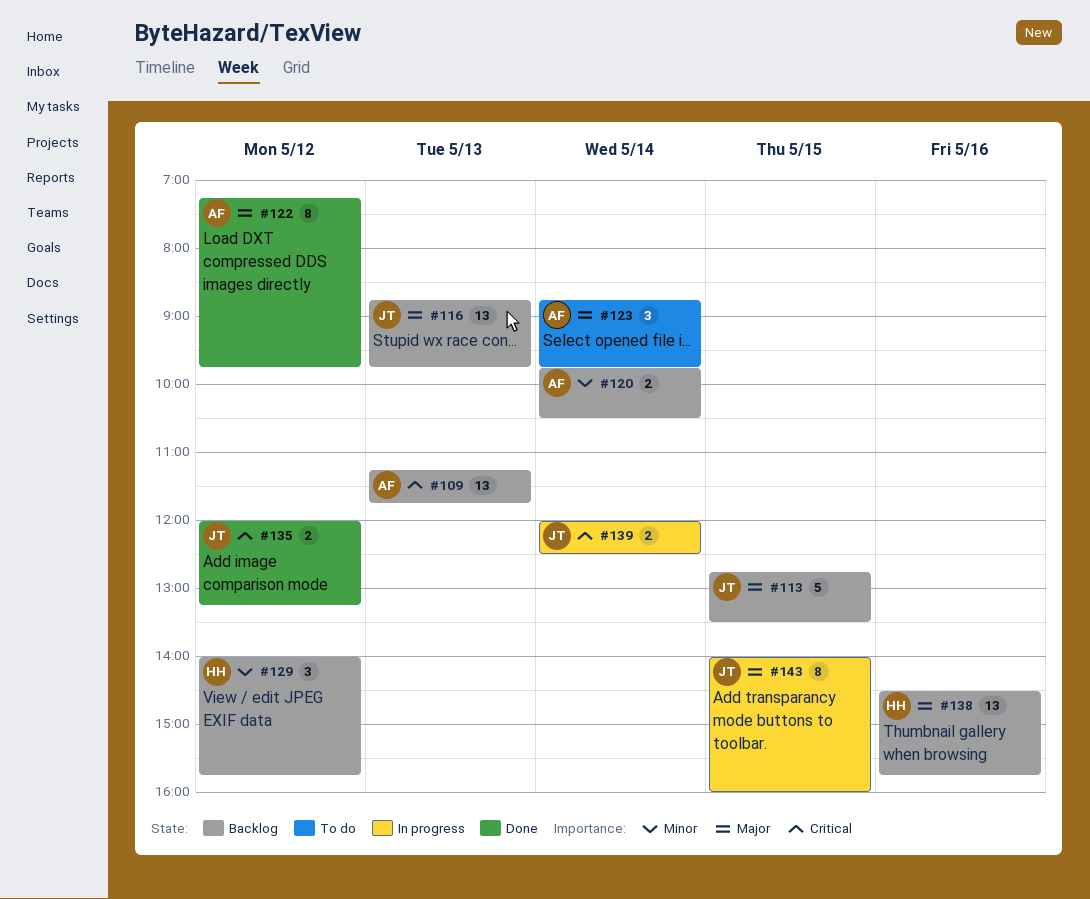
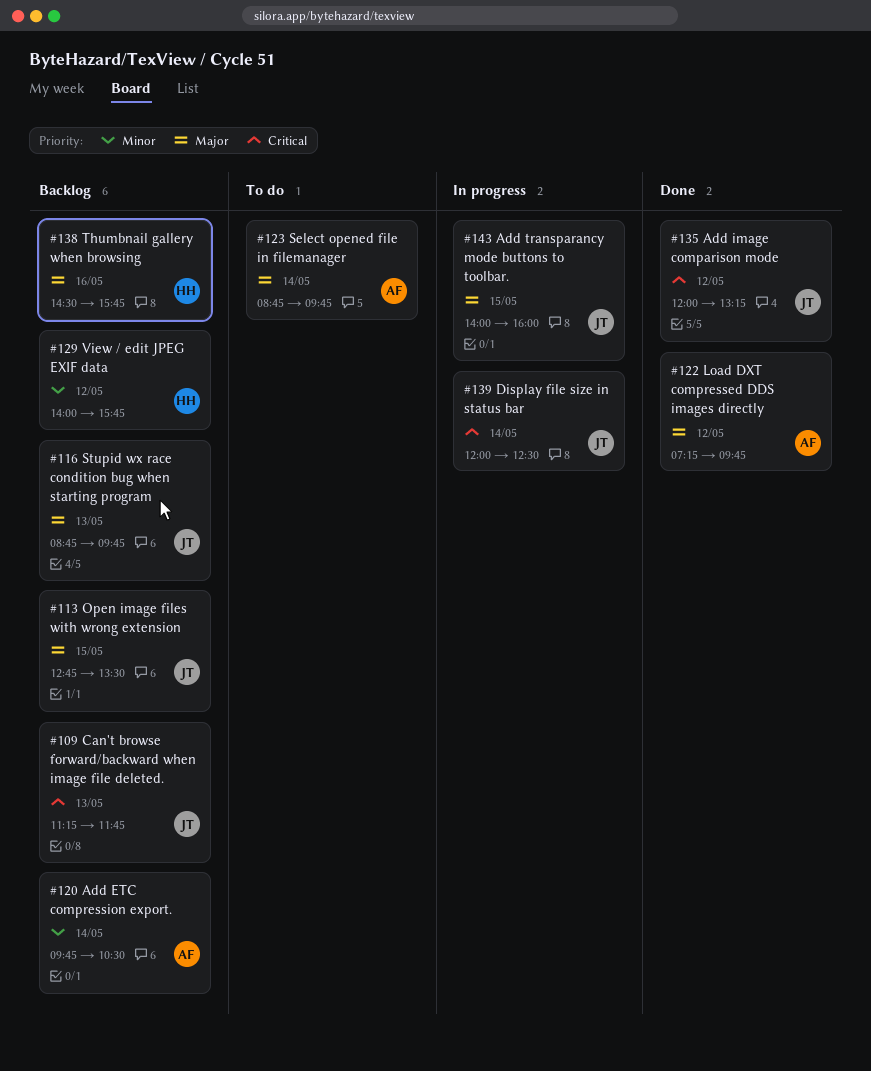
#109, owner: AF -> JT

